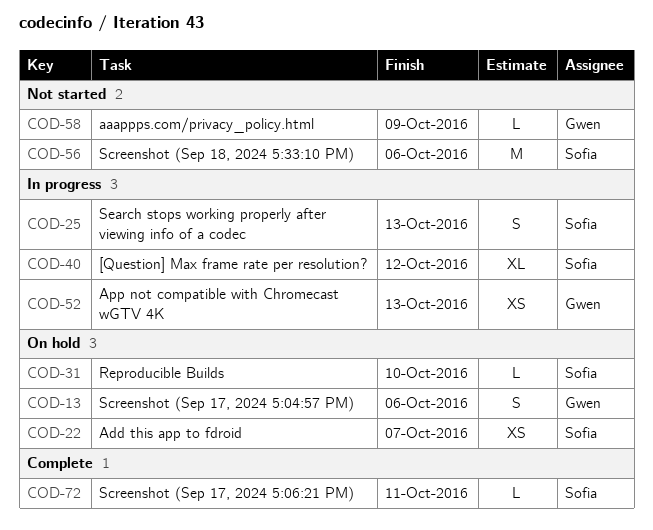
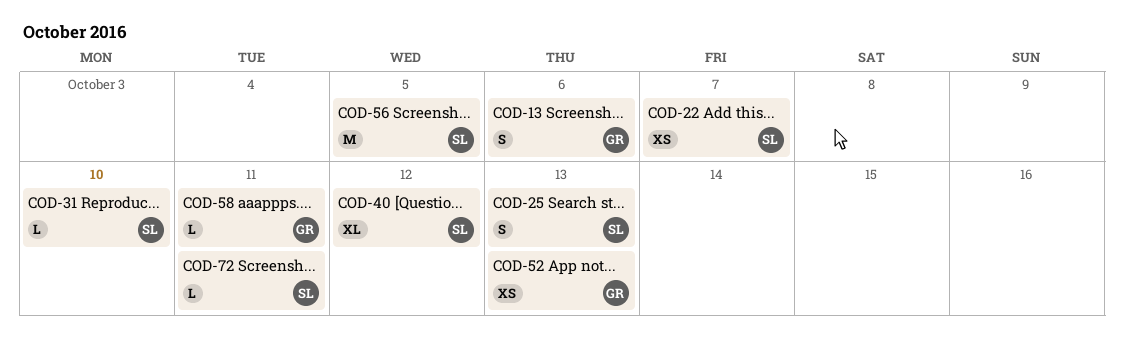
COD-56, due: Oct 6 -> Oct 5
COD-58, due: Oct 9 -> Oct 11

